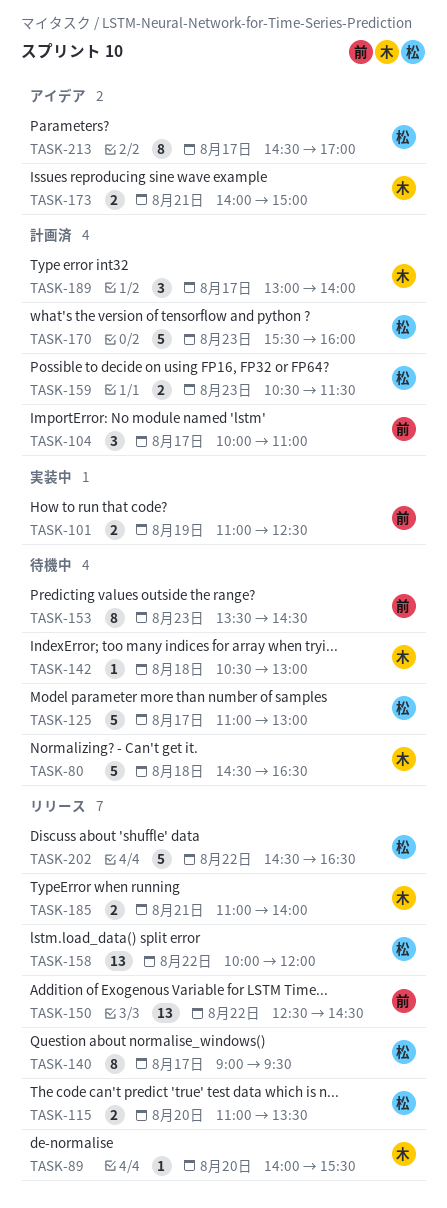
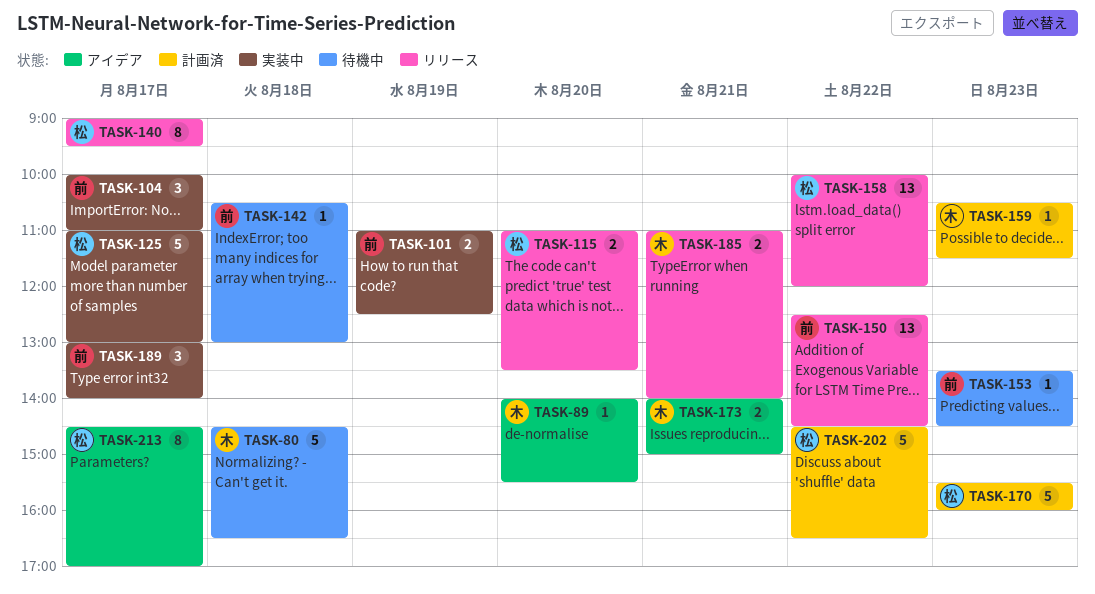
TASK-89, status: リリース -> アイデア
TASK-104, status: 計画済 -> 実装中
TASK-125, status: 待機中 -> 実装中
TASK-142, owner: 木 -> 前
TASK-153, estimate: 8 -> 1
TASK-159, owner: 松 -> 木
TASK-159, estimate: 2 -> 1
TASK-189, status: 計画済 -> 実装中
TASK-189, owner: 木 -> 前
TASK-202, status: リリース -> 計画済

